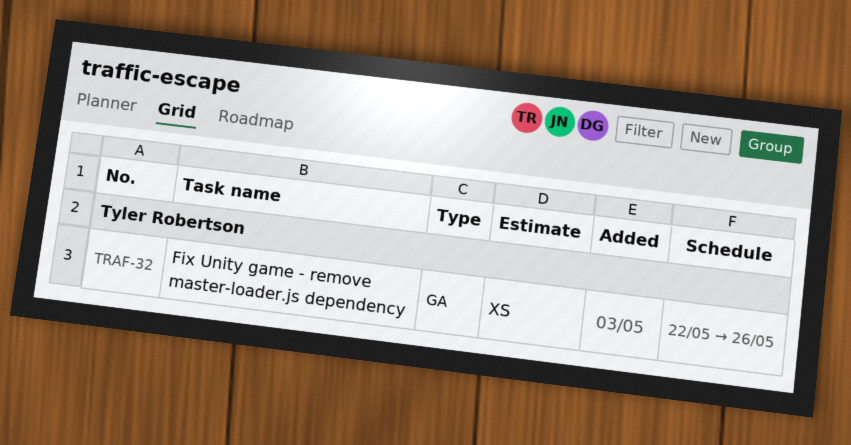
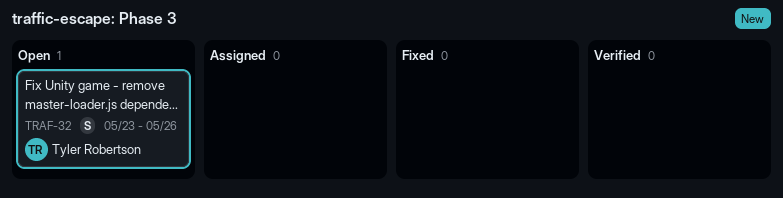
TRAF-32, estimate: XS -> S
TRAF-32, start: May 22 -> May 23

